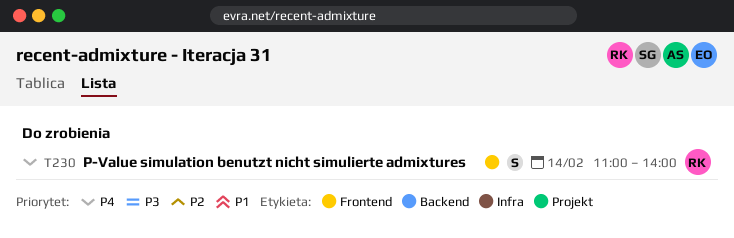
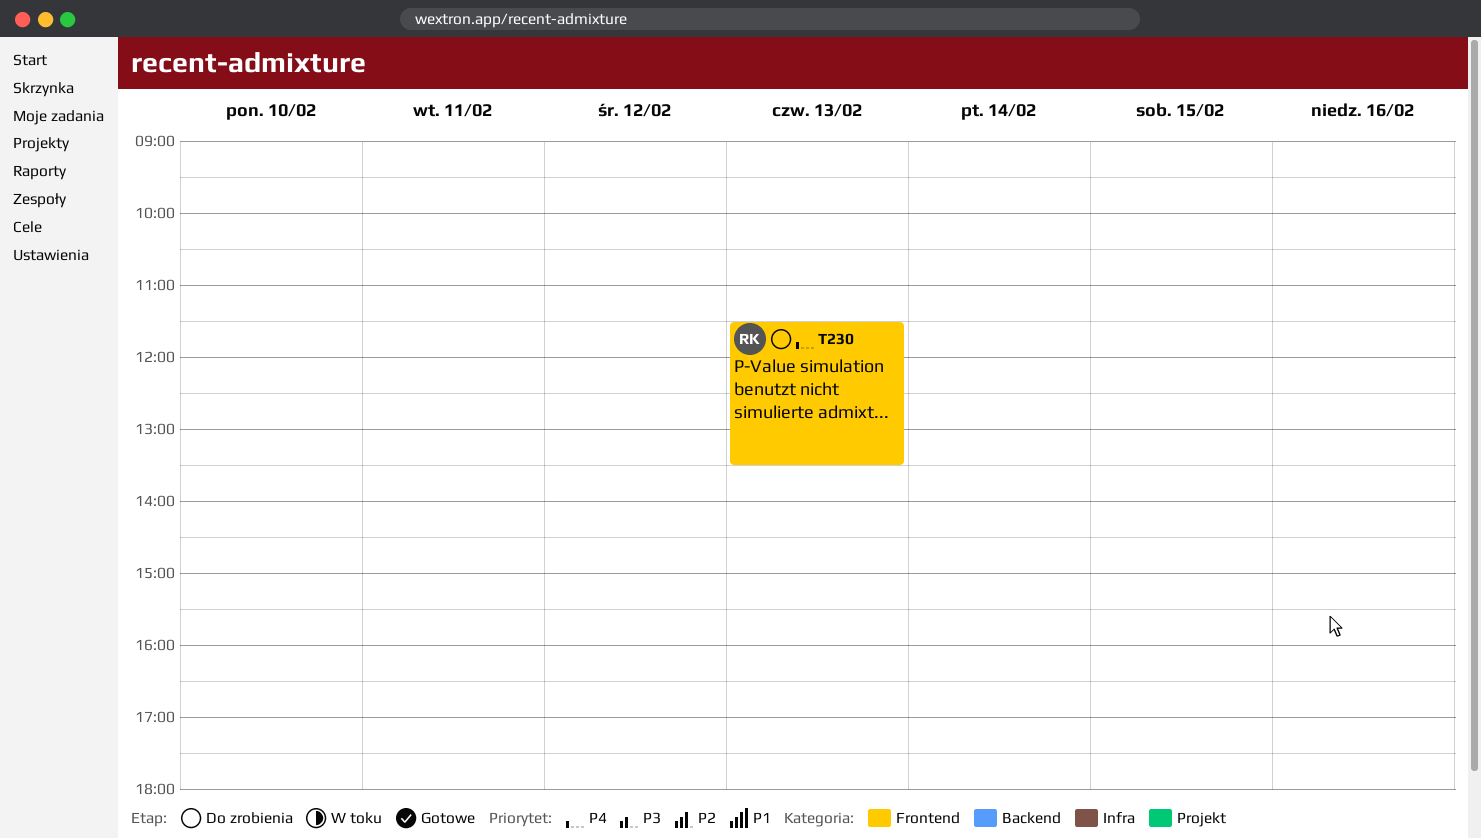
T230, day: Feb 14 -> Feb 13
T230, begins: 11:00 -> 11:30
T230, ends: 14:00 -> 13:30

